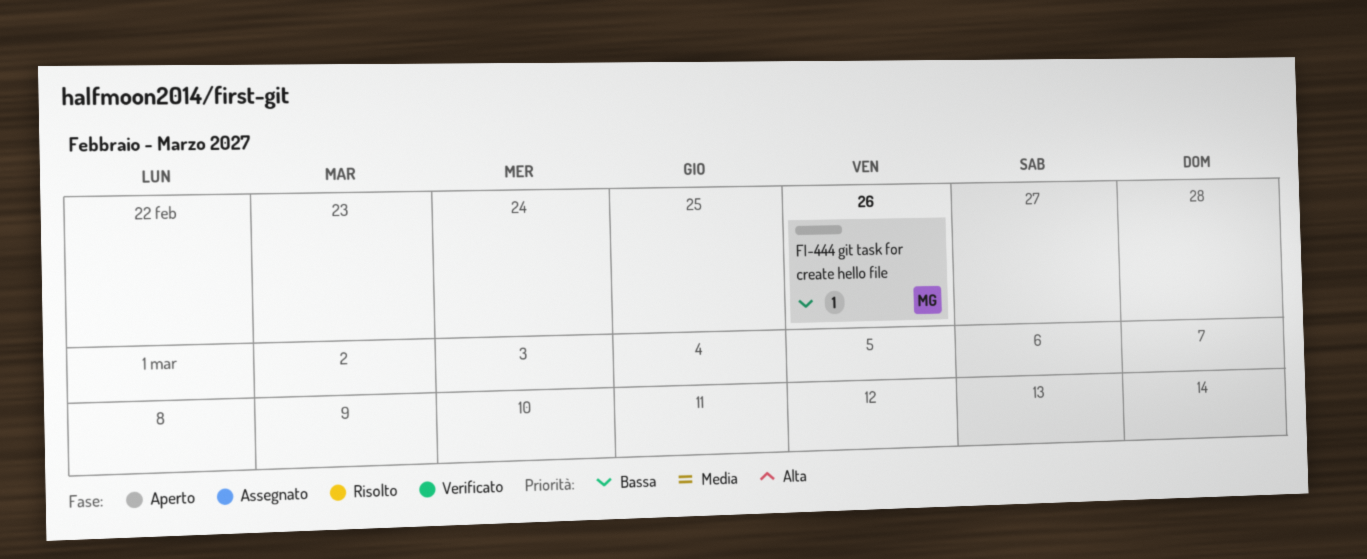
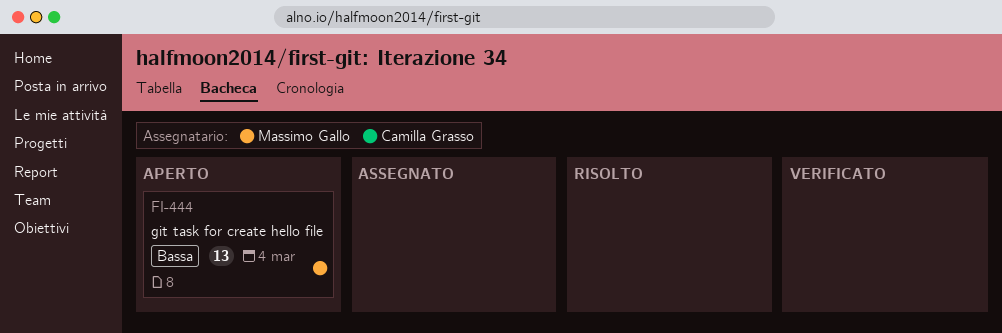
FI-444, estimate: 1 -> 13
FI-444, due: Feb 26 -> Mar 4

